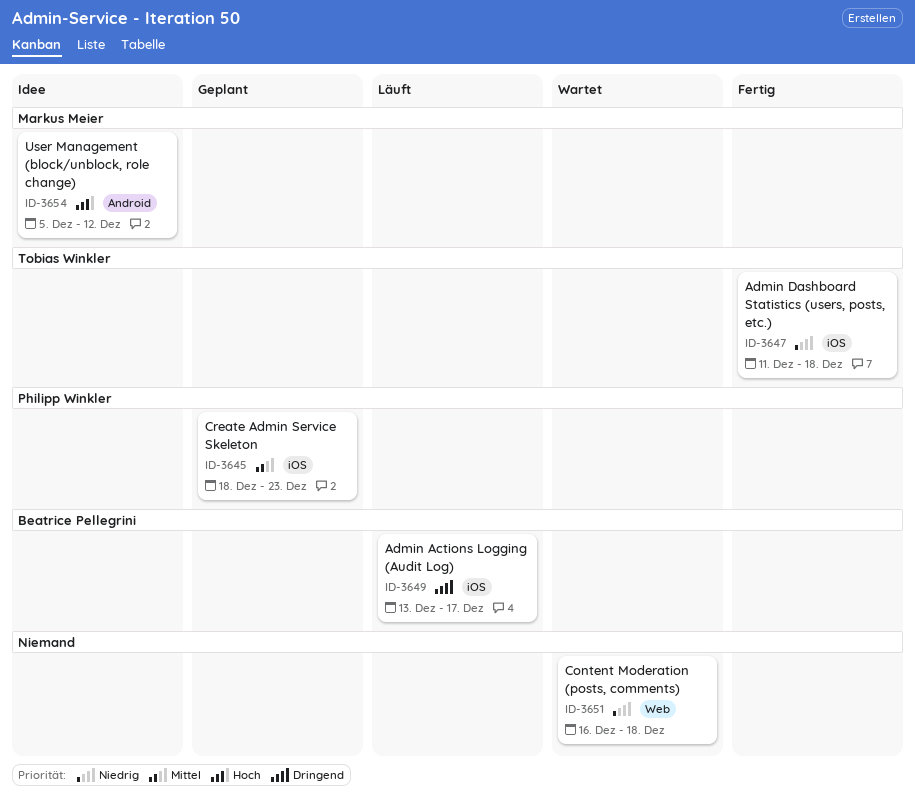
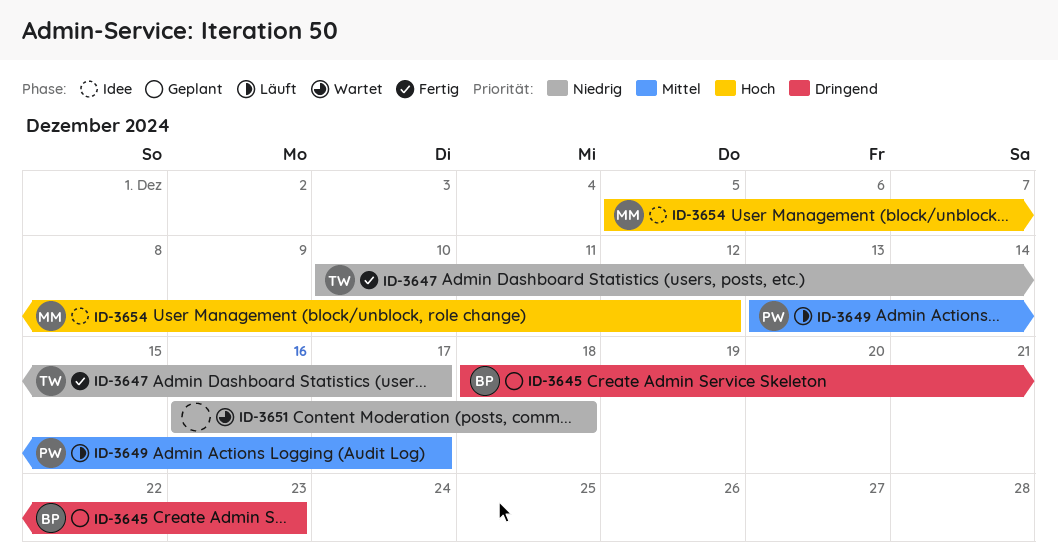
ID-3645, owner: Philipp Winkler -> Beatrice Pellegrini
ID-3645, priority: Mittel -> Dringend
ID-3647, start: Dec 11 -> Dec 10
ID-3647, due: Dec 18 -> Dec 17
ID-3649, owner: Beatrice Pellegrini -> Philipp Winkler
ID-3649, priority: Dringend -> Mittel

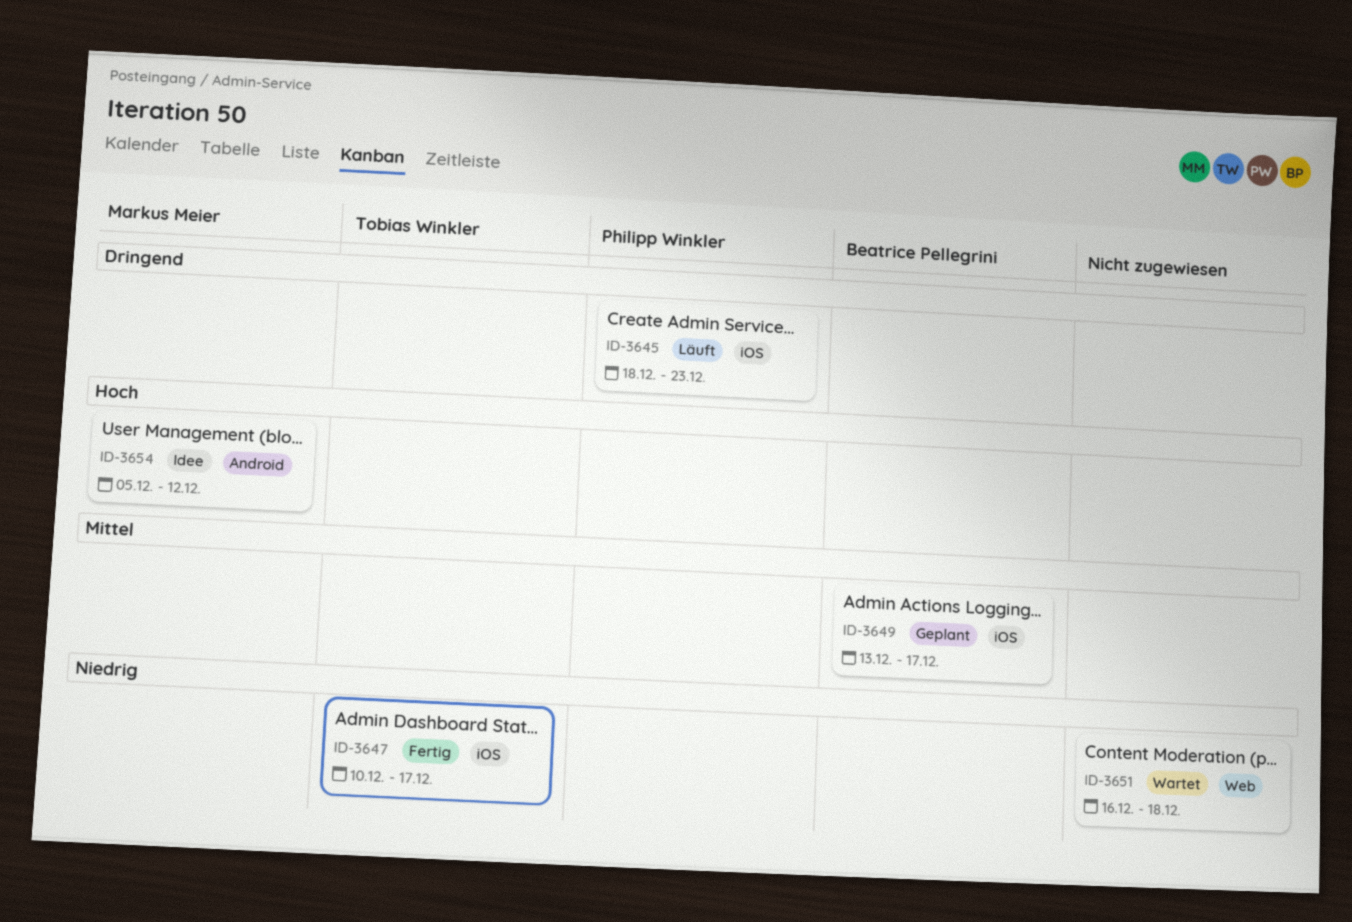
ID-3645, status: Geplant -> Läuft
ID-3645, owner: Beatrice Pellegrini -> Philipp Winkler
ID-3649, status: Läuft -> Geplant
ID-3649, owner: Philipp Winkler -> Beatrice Pellegrini

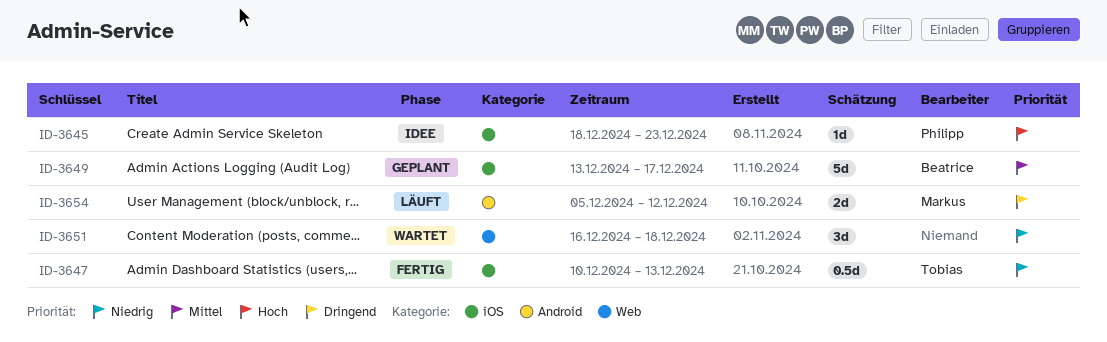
ID-3645, status: Läuft -> Idee
ID-3645, priority: Dringend -> Hoch
ID-3647, due: Dec 17 -> Dec 13
ID-3654, status: Idee -> Läuft
ID-3654, priority: Hoch -> Dringend

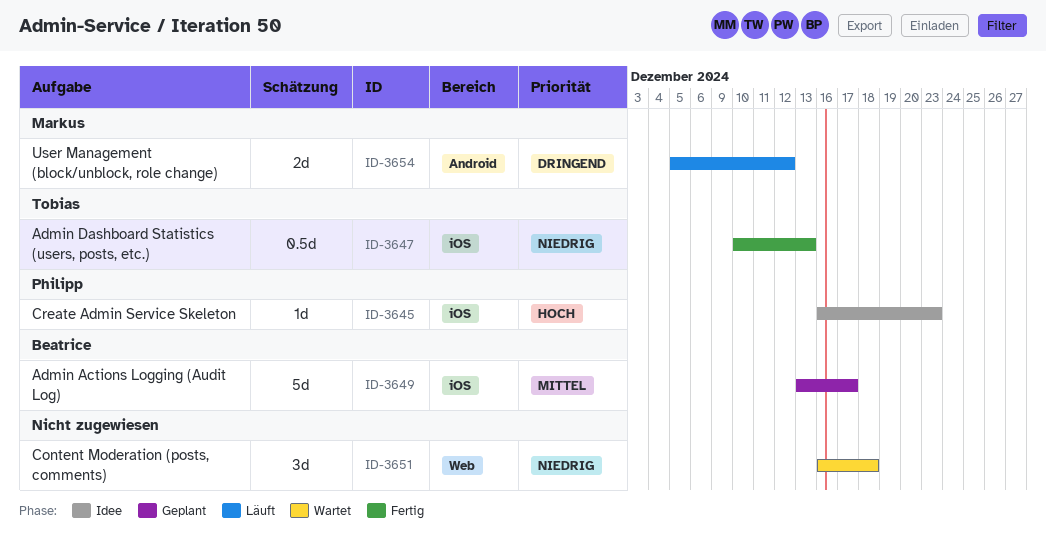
ID-3645, start: Dec 18 -> Dec 16

